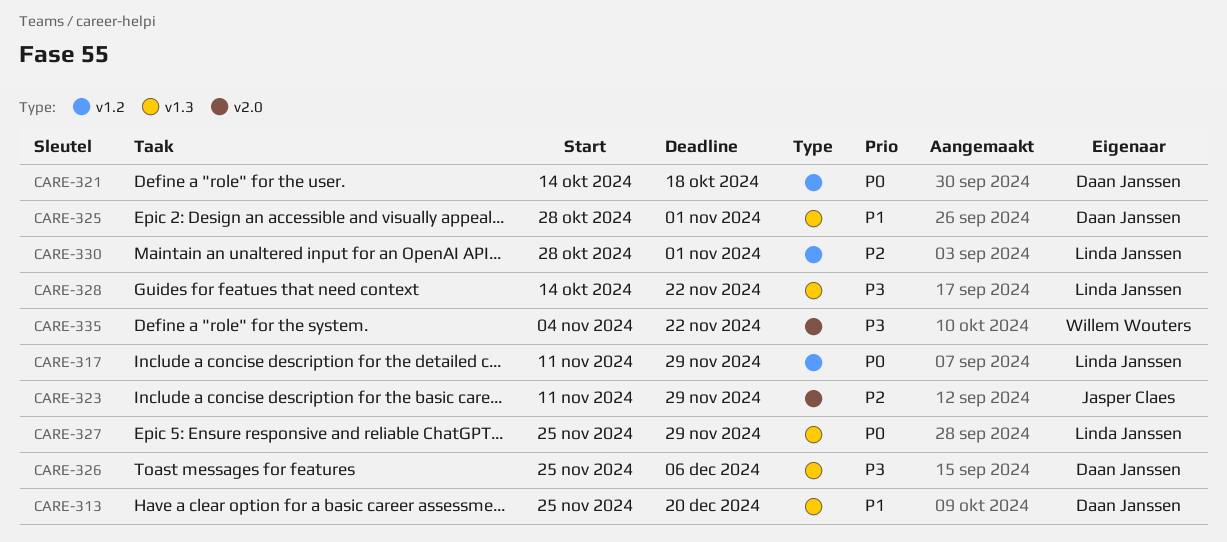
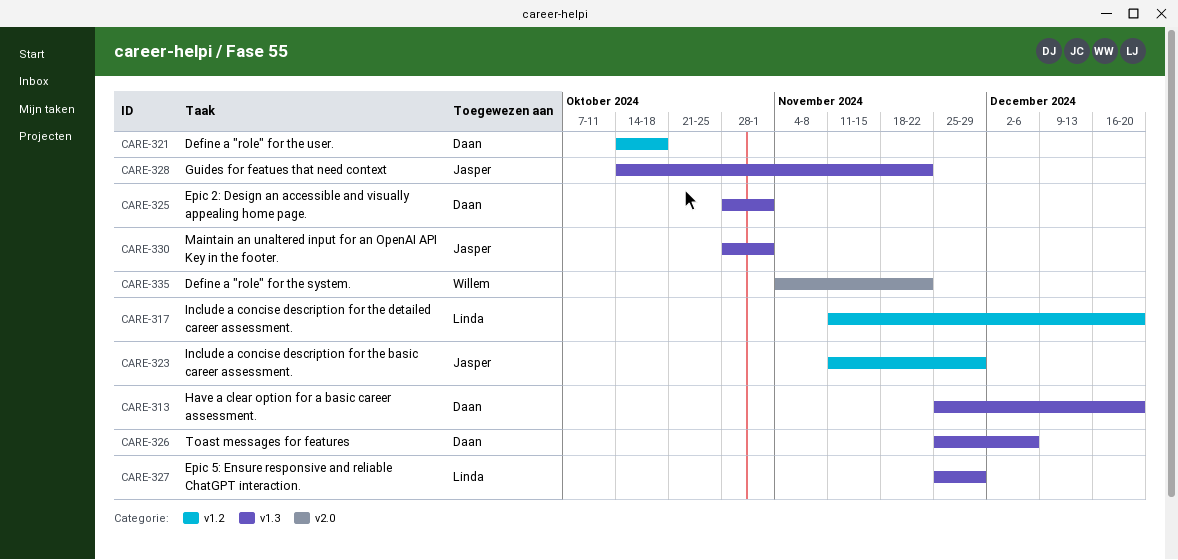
CARE-317, due: Nov 29 -> Dec 20
CARE-323, label: v2.0 -> v1.2
CARE-328, owner: Linda Janssen -> Jasper Claes
CARE-330, owner: Linda Janssen -> Jasper Claes
CARE-330, label: v1.2 -> v1.3

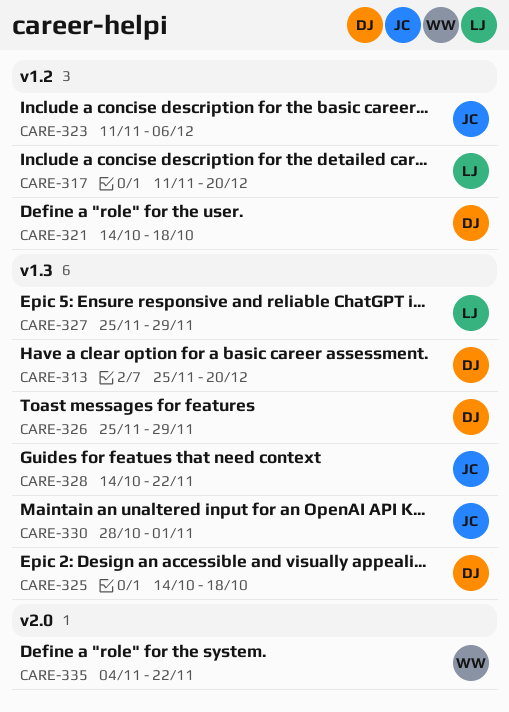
CARE-323, due: Nov 29 -> Dec 6
CARE-325, start: Oct 28 -> Oct 14
CARE-325, due: Nov 1 -> Oct 18
CARE-326, due: Dec 6 -> Nov 29

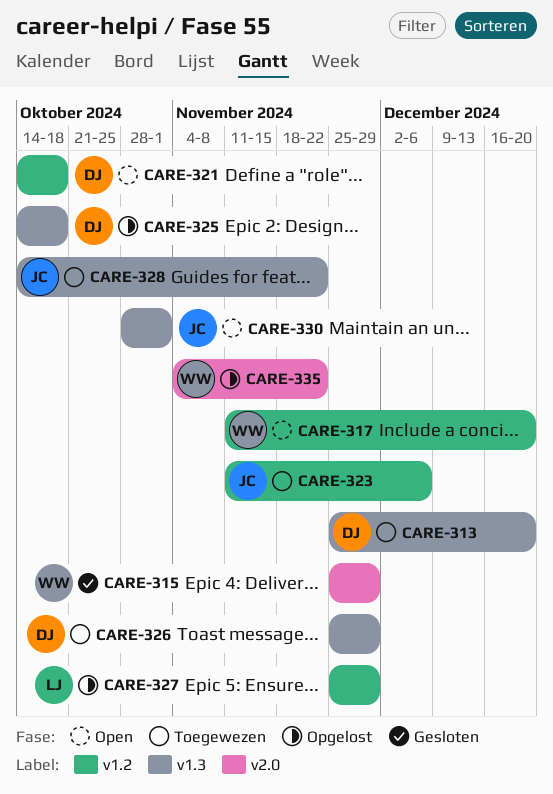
CARE-315: none -> present
CARE-317, owner: LJ -> WW
CARE-327, label: v1.3 -> v1.2

